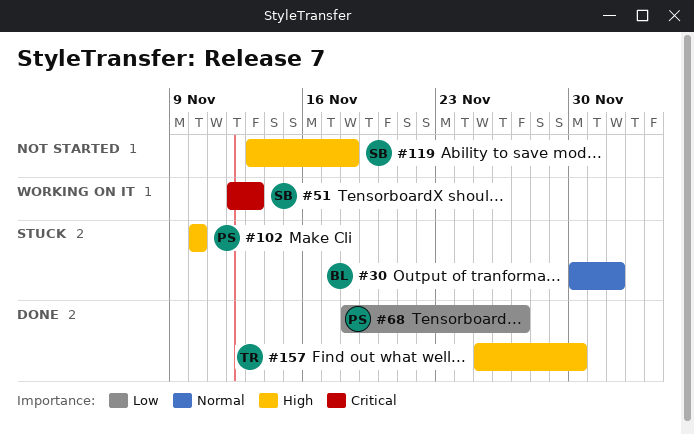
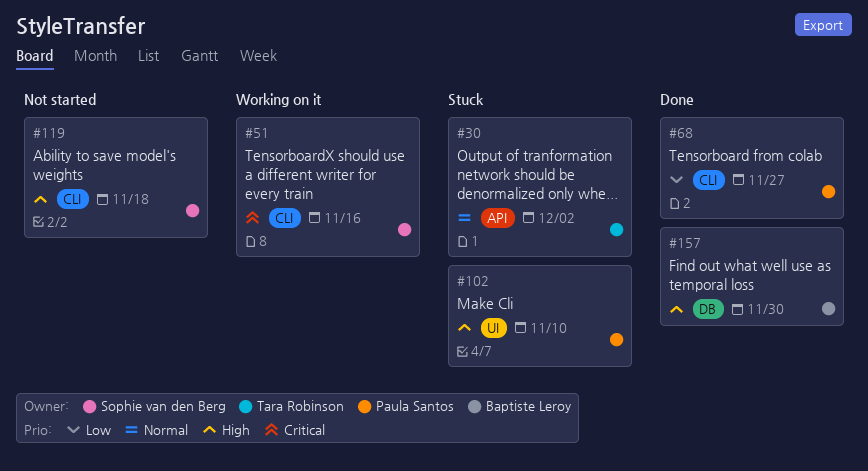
#30, owner: Baptiste Leroy -> Tara Robinson
#51, due: Nov 13 -> Nov 16
#157, owner: Tara Robinson -> Baptiste Leroy

